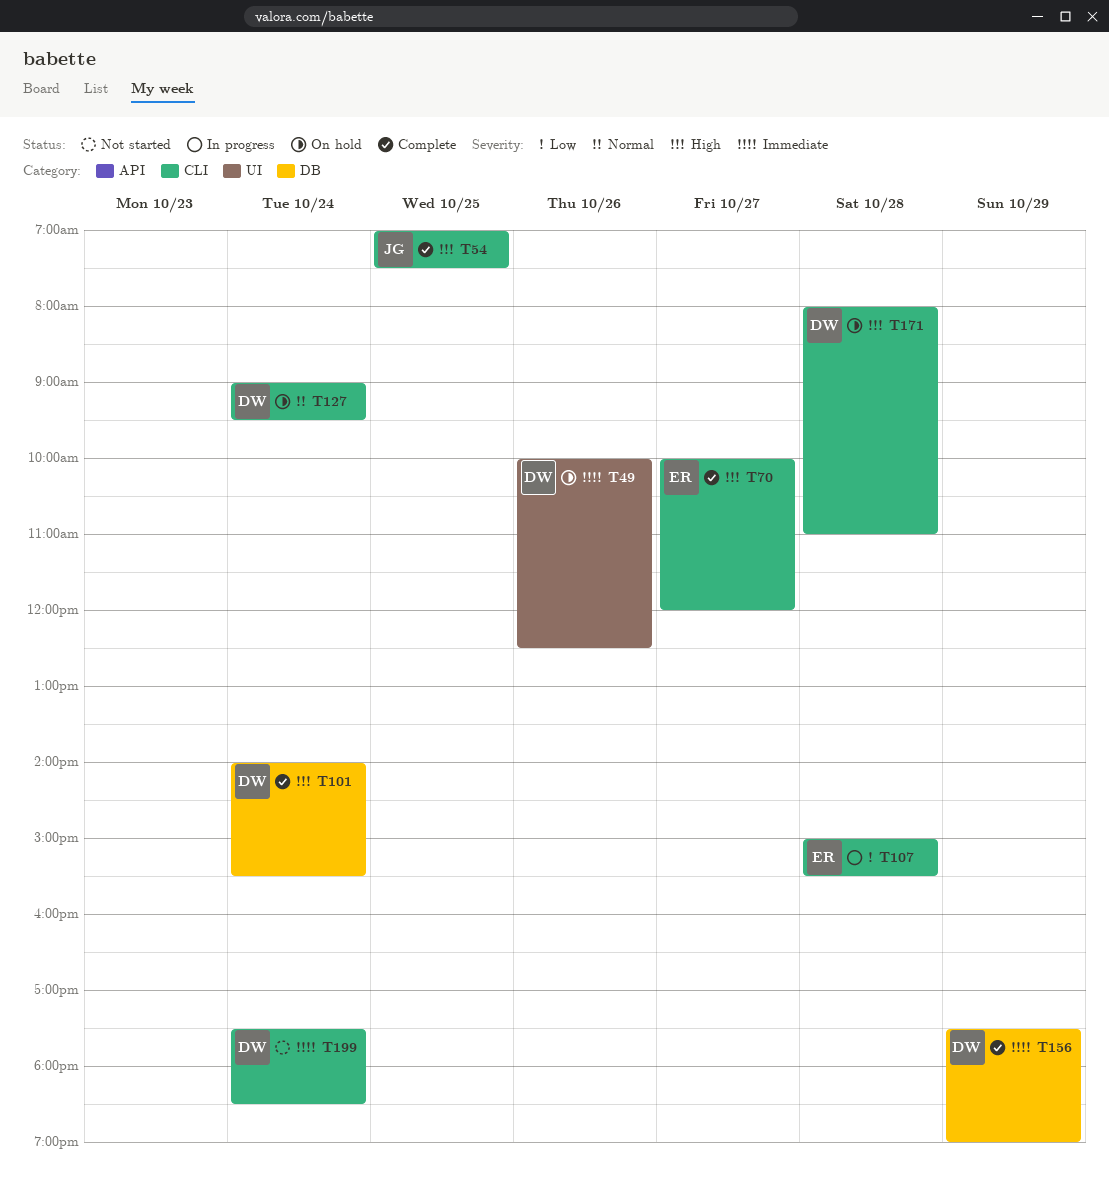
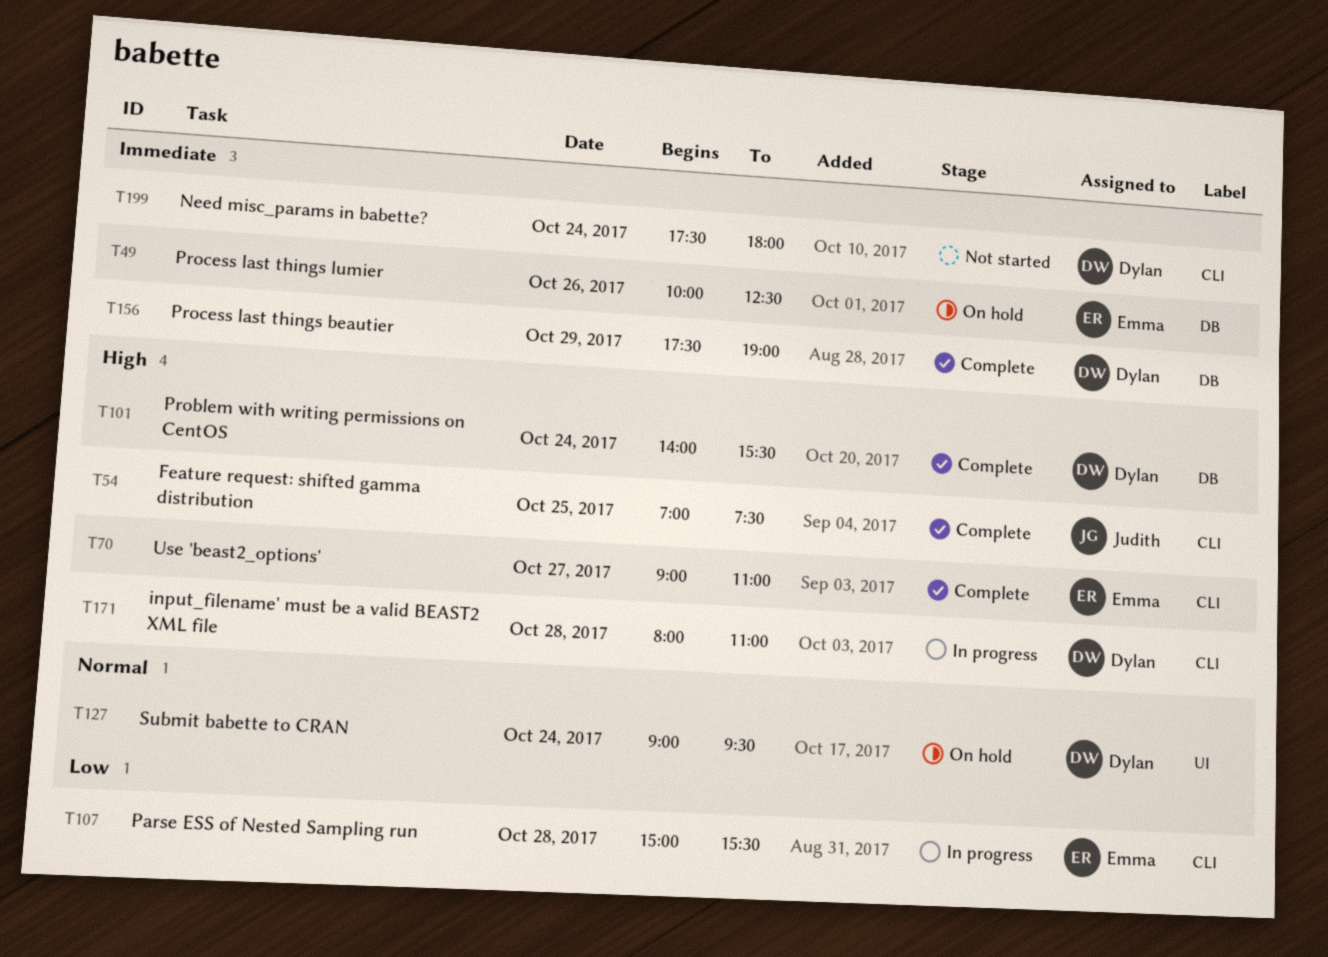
T49, owner: Dylan -> Emma
T49, label: UI -> DB
T70, begins: 10:00 -> 09:00
T70, ends: 12:00 -> 11:00
T127, label: CLI -> UI
T171, status: On hold -> In progress
T199, ends: 18:30 -> 18:00

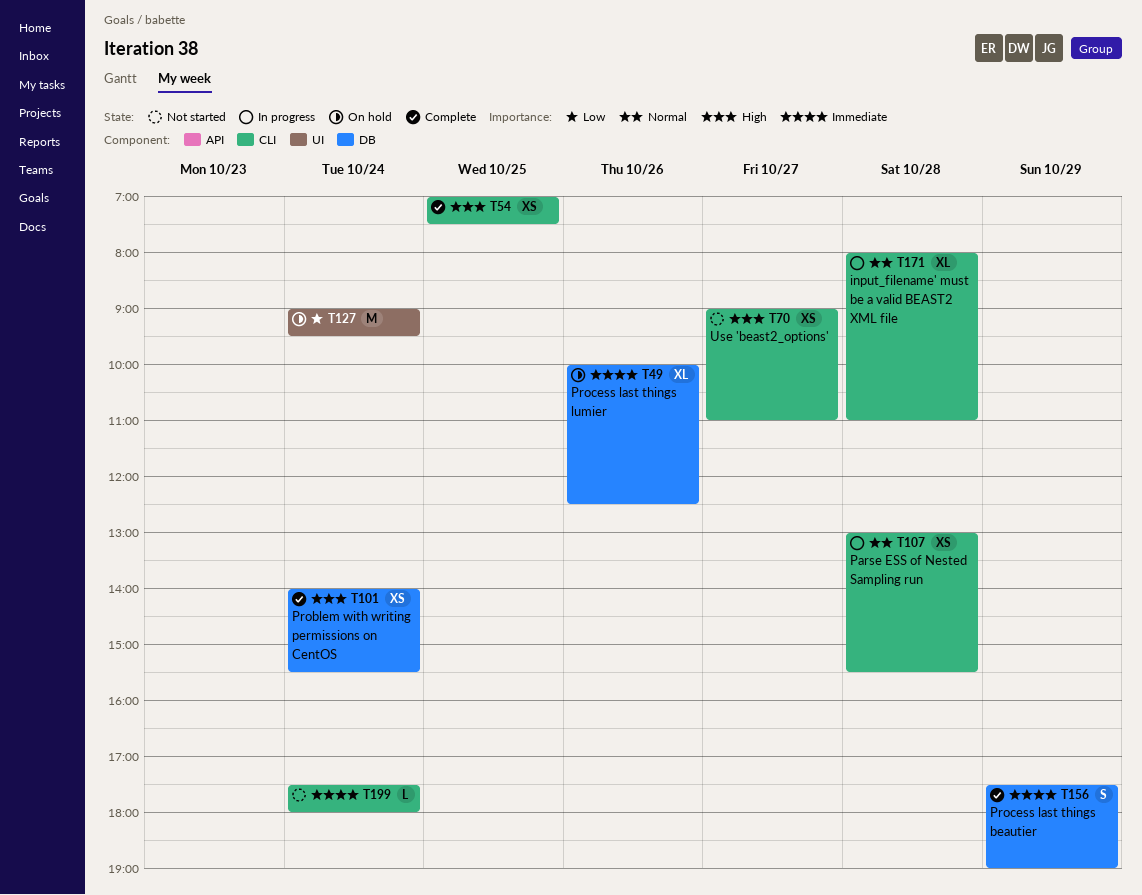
T70, status: Complete -> Not started
T107, priority: Low -> Normal
T107, begins: 15:00 -> 13:00
T127, priority: Normal -> Low
T171, priority: High -> Normal

